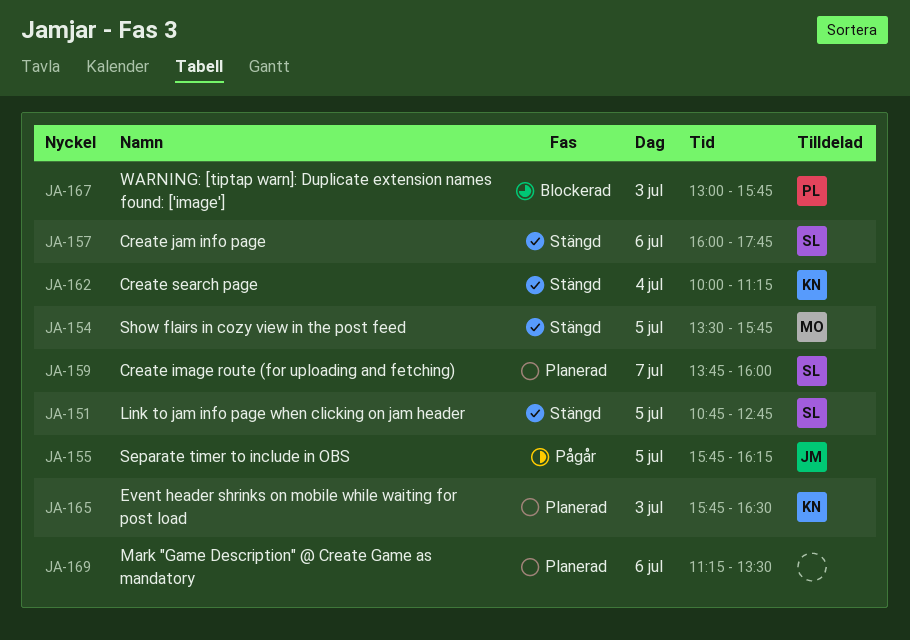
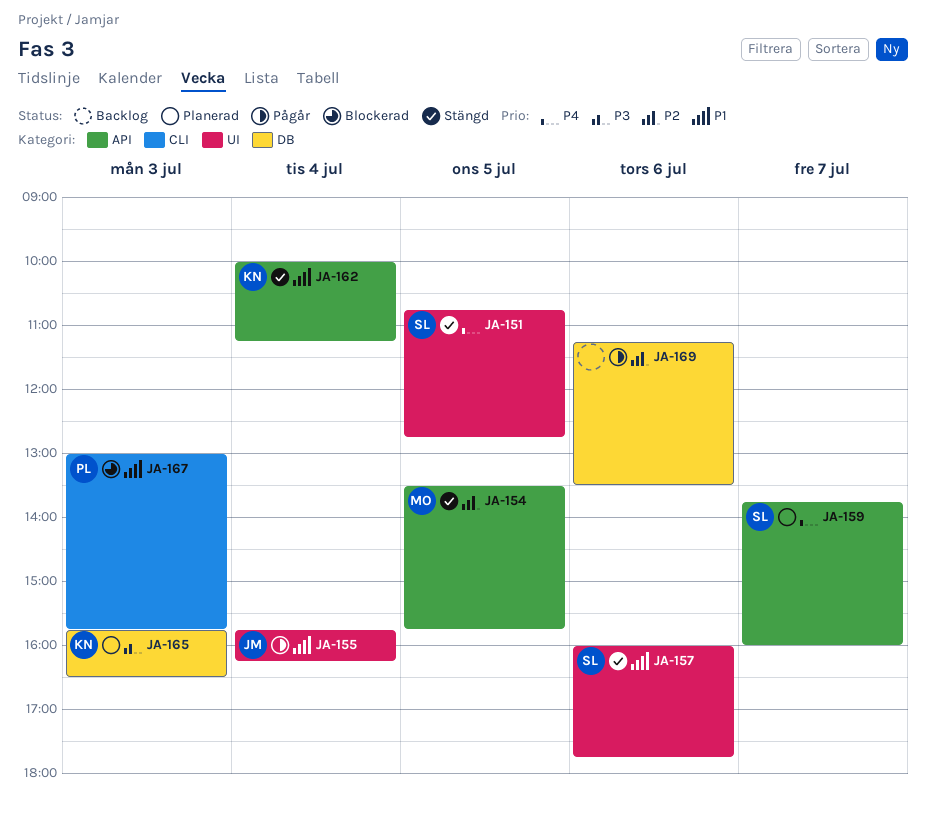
JA-155, day: Jul 5 -> Jul 4
JA-169, status: Planerad -> Pågår

